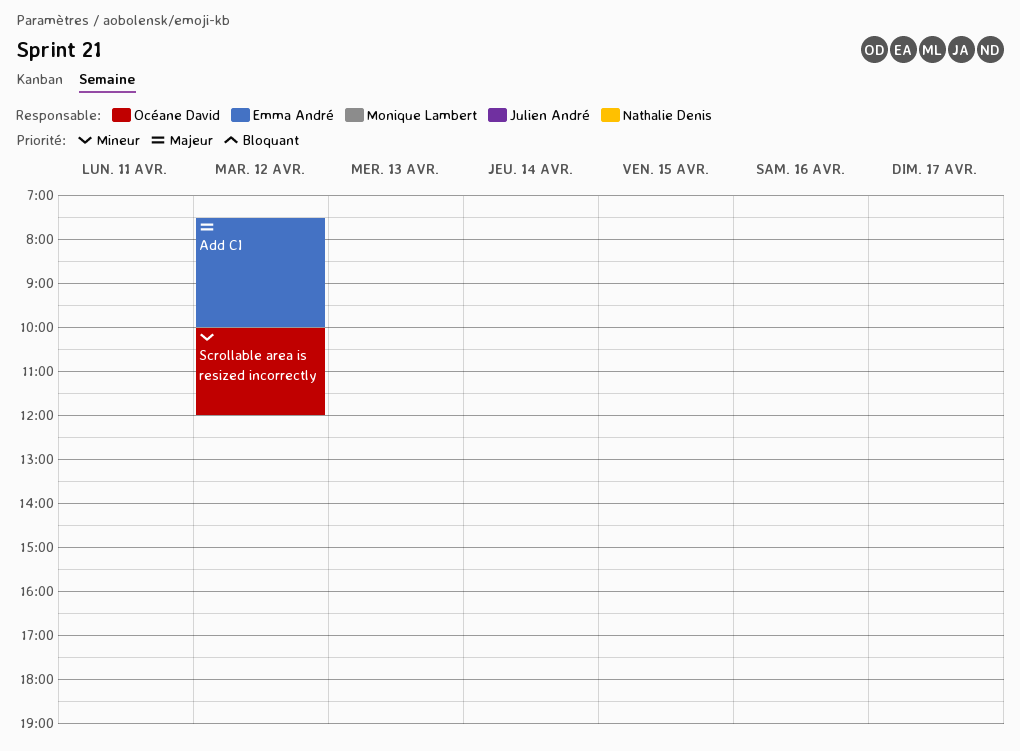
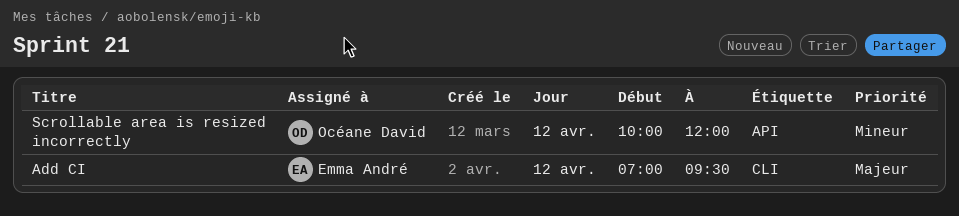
Add CI, begins: 07:30 -> 07:00
Add CI, ends: 10:00 -> 09:30

